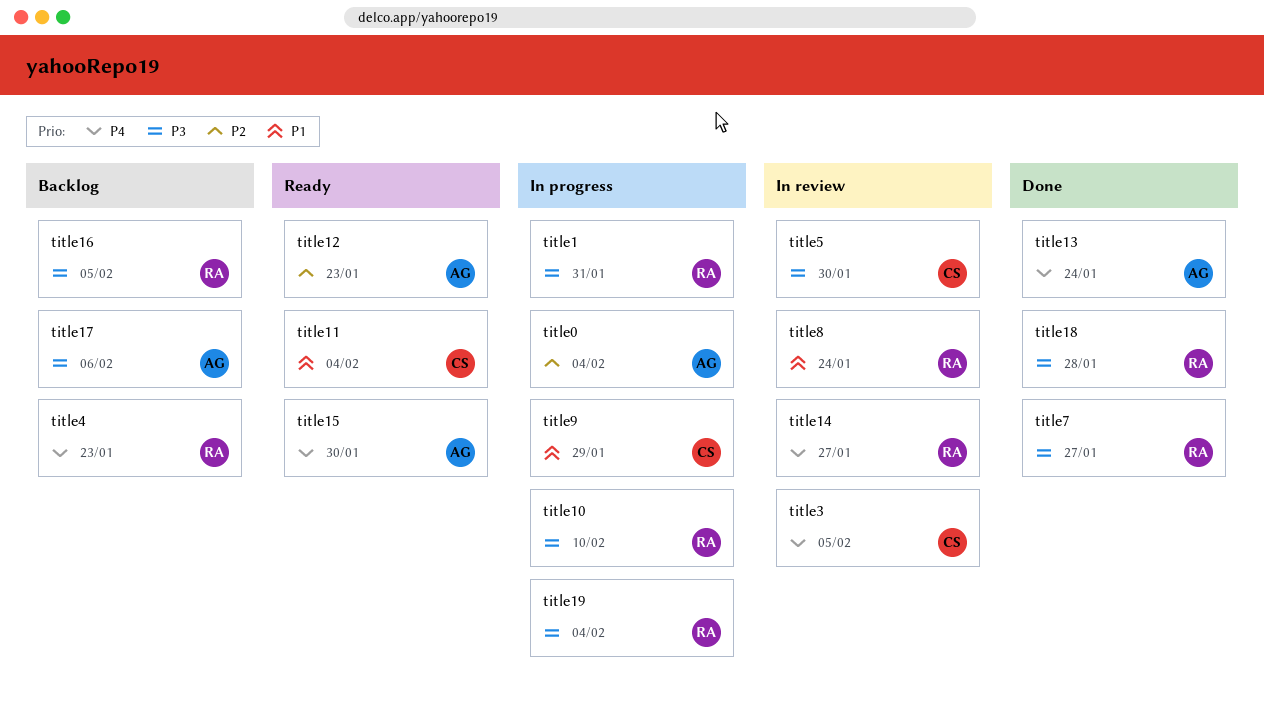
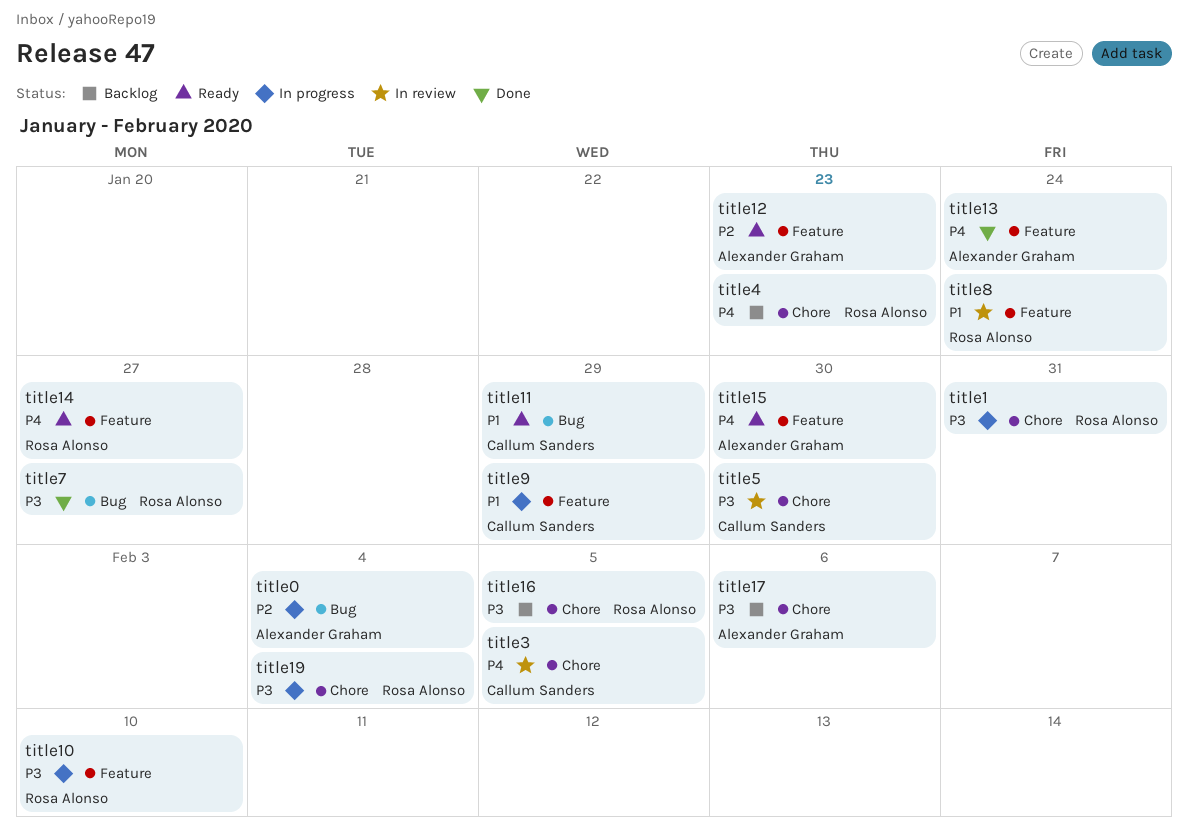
title11, due: Feb 4 -> Jan 29
title14, status: In review -> Ready
title18: present -> none

